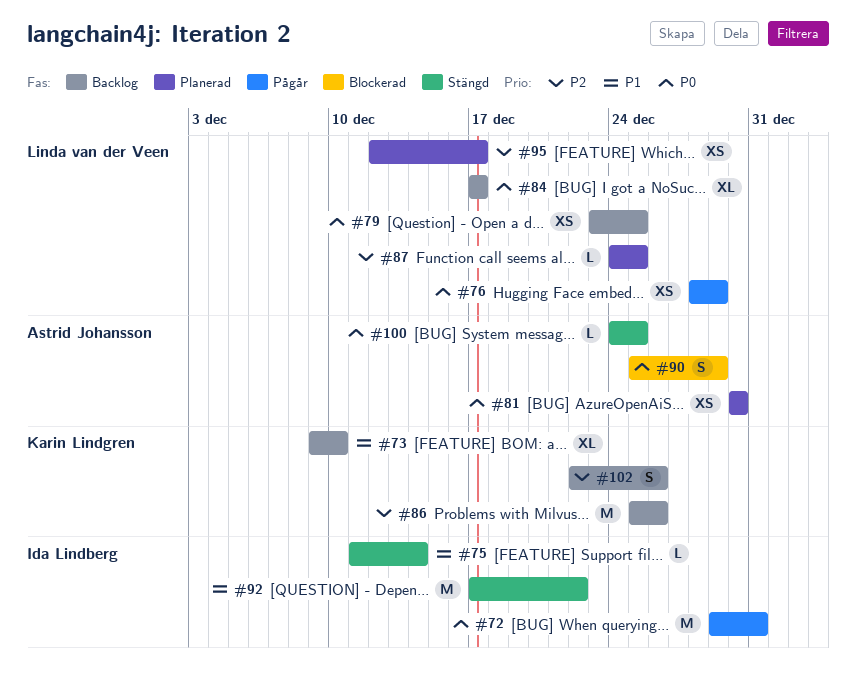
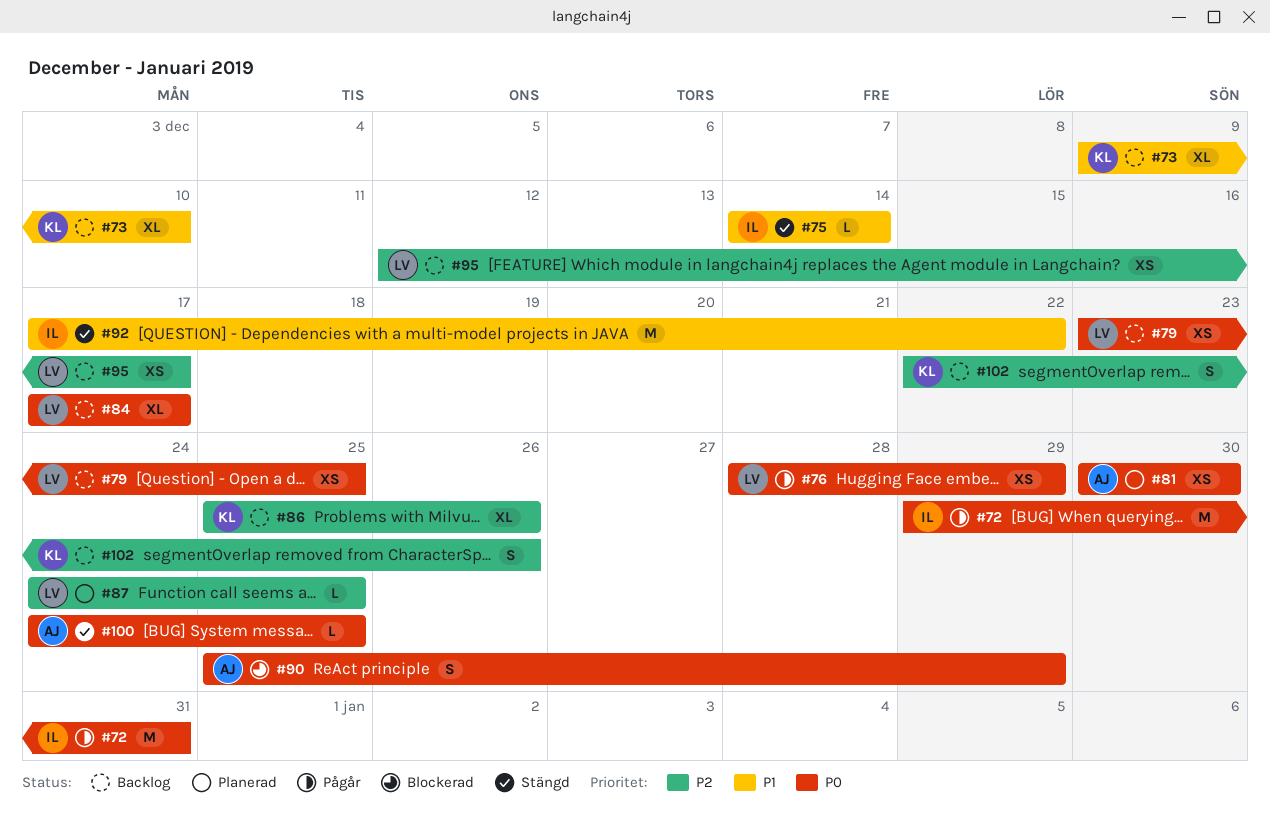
#75, start: Dec 11 -> Dec 14
#86, estimate: M -> XL
#95, status: Planerad -> Backlog

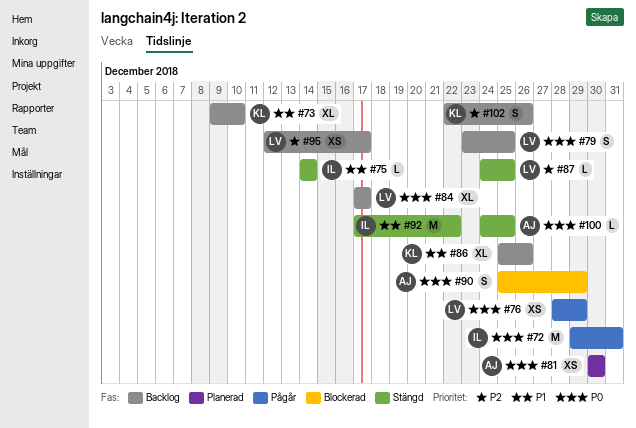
#79, estimate: XS -> S
#86, priority: P2 -> P1
#87, status: Planerad -> Stängd

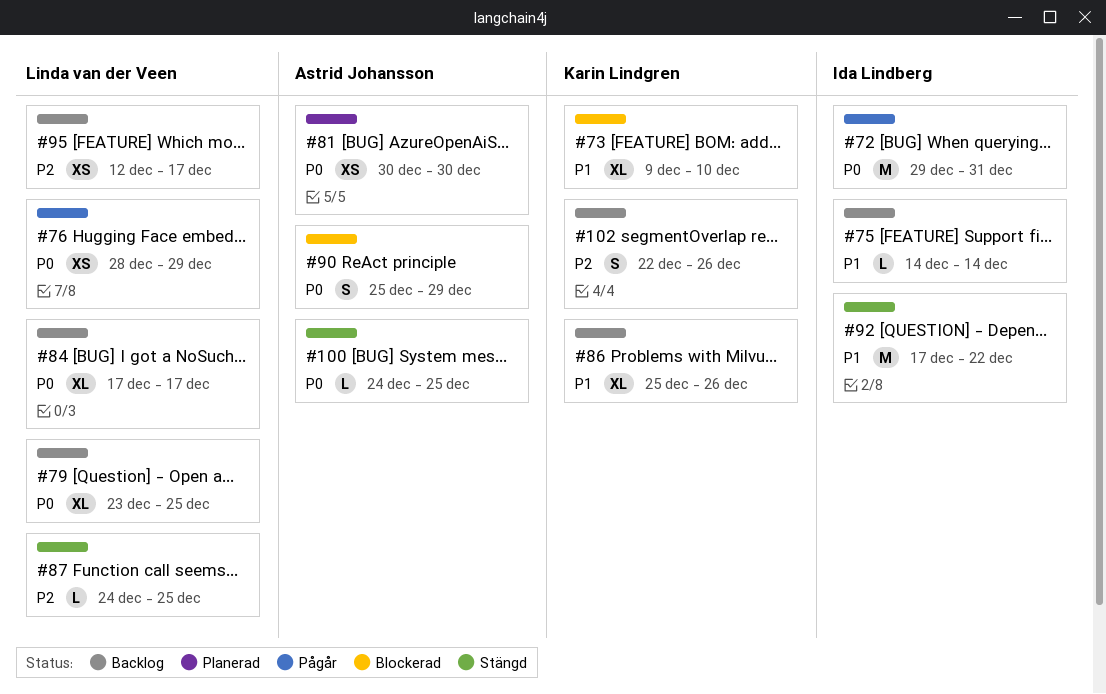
#73, status: Backlog -> Blockerad
#75, status: Stängd -> Backlog
#79, estimate: S -> XL

